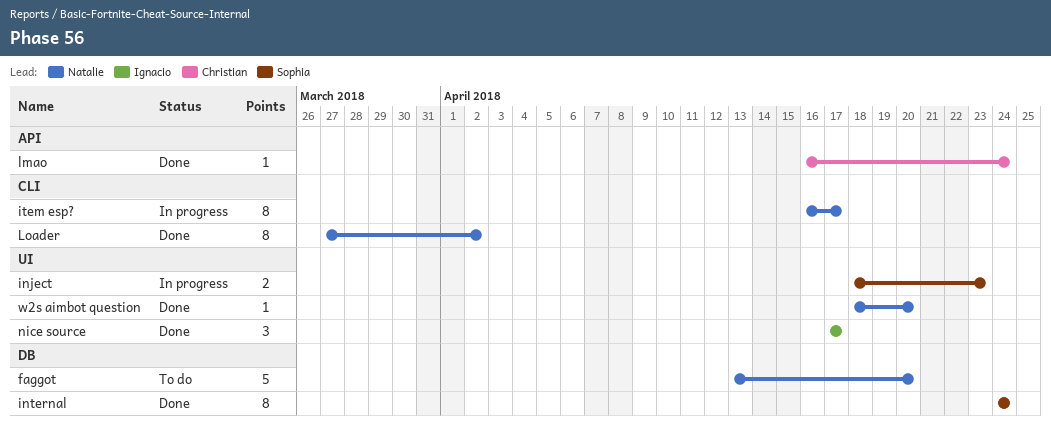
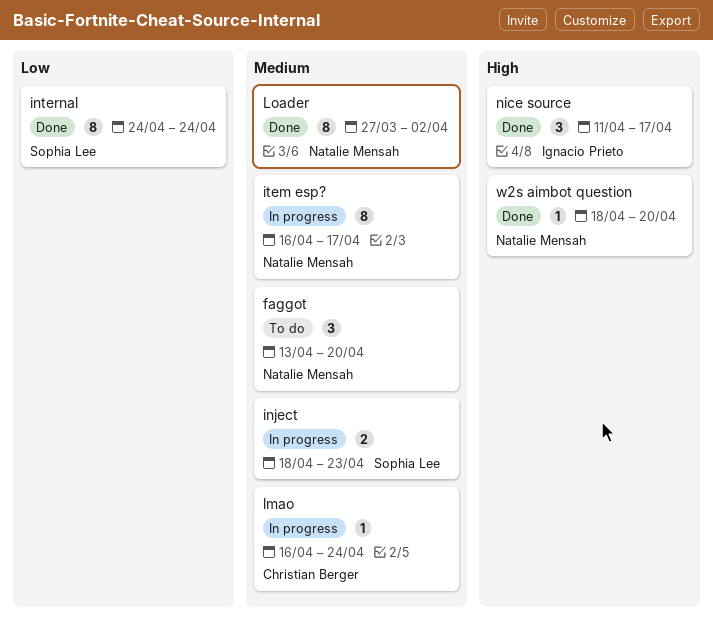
faggot, estimate: 5 -> 3
lmao, status: Done -> In progress
nice source, start: Apr 17 -> Apr 11

